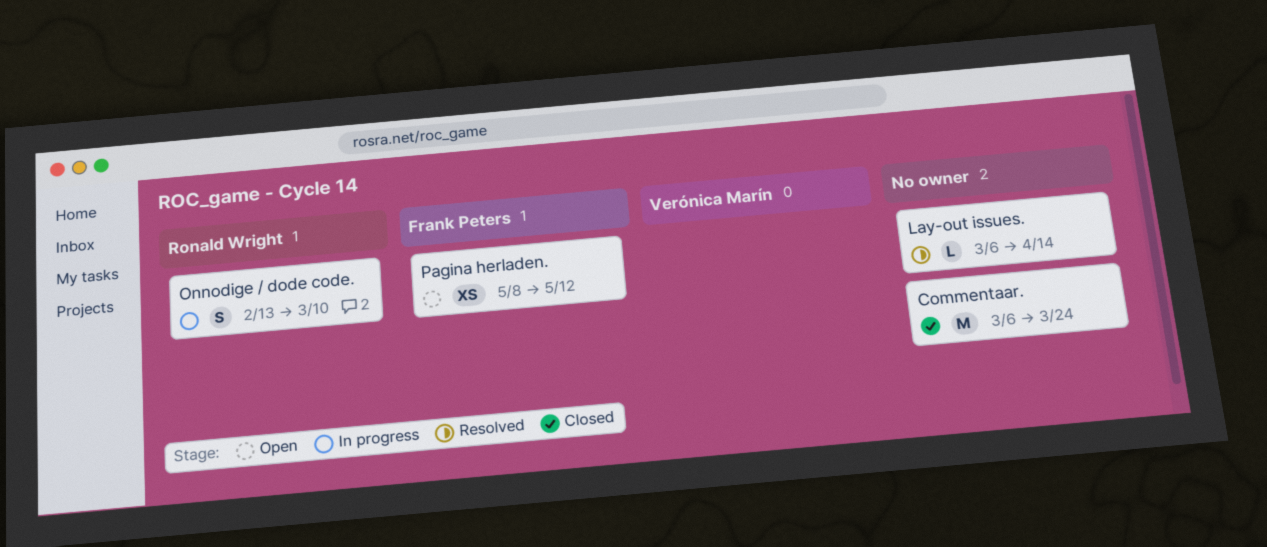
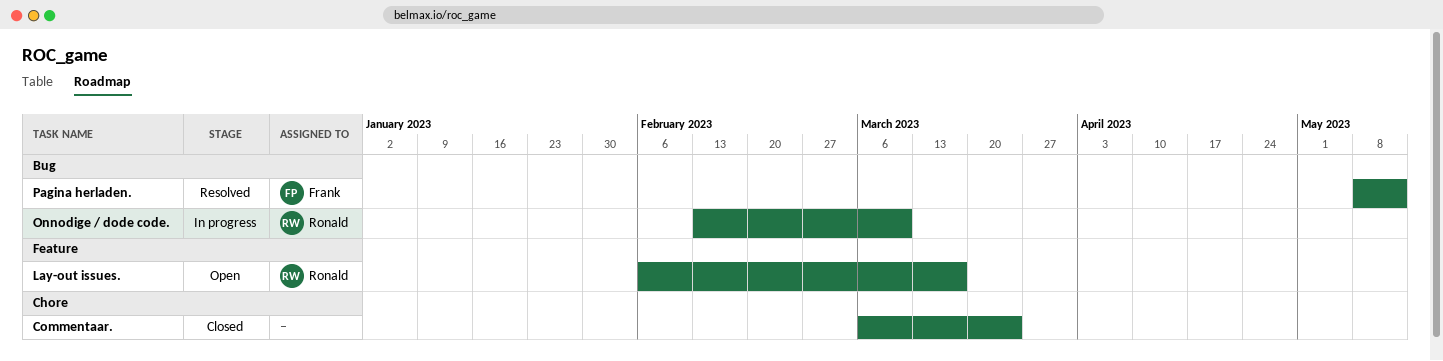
Lay-out issues., status: Resolved -> Open
Lay-out issues., owner: none -> Ronald Wright
Lay-out issues., start: Mar 6 -> Feb 6
Lay-out issues., due: Apr 14 -> Mar 17
Pagina herladen., status: Open -> Resolved

